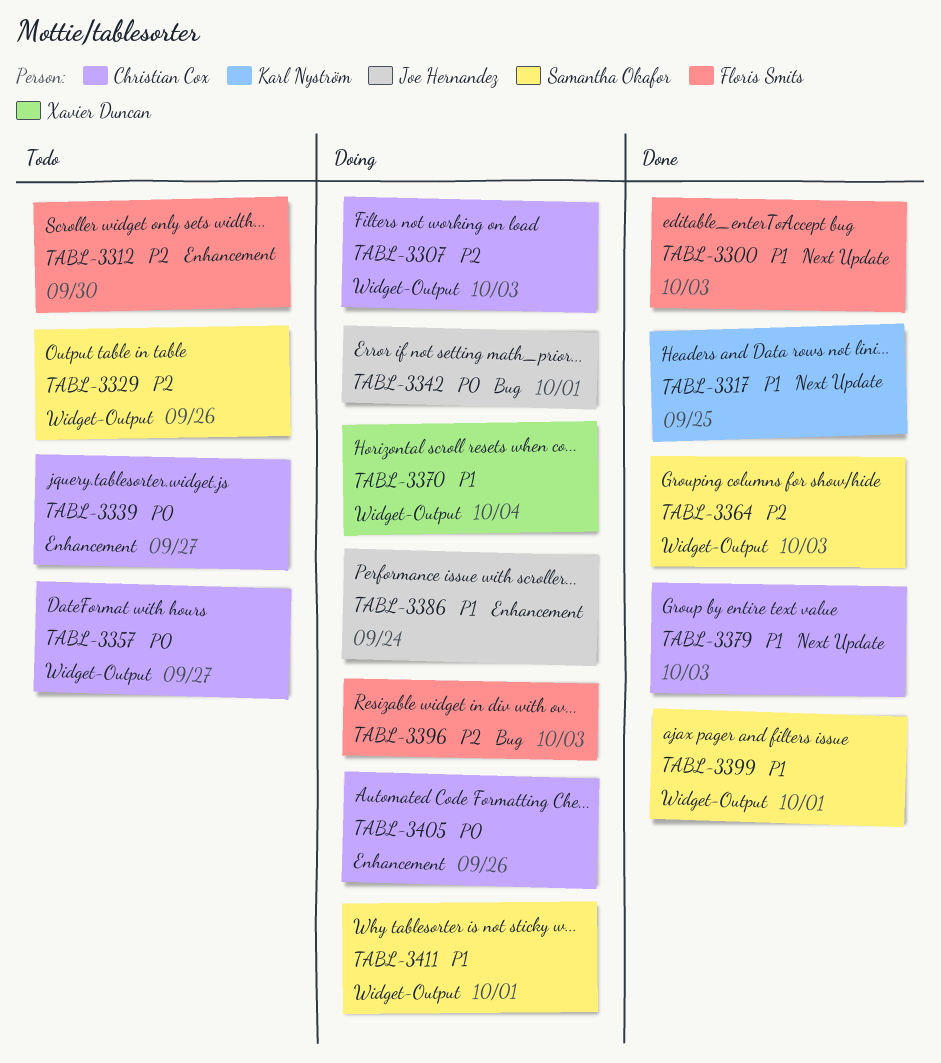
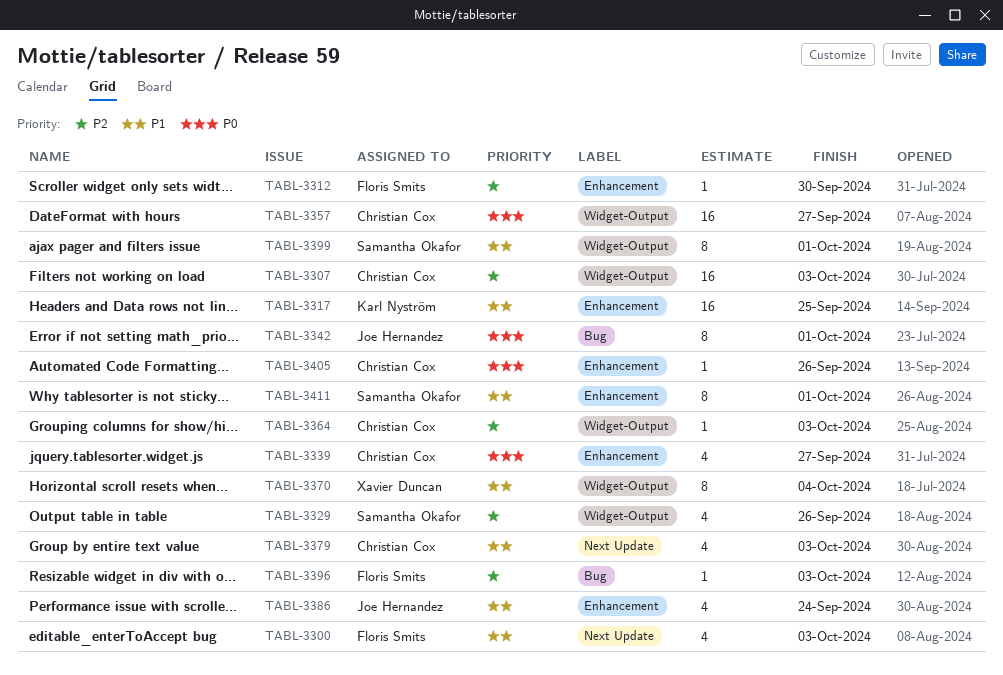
TABL-3317, label: Next Update -> Enhancement
TABL-3364, owner: Samantha Okafor -> Christian Cox
TABL-3411, label: Widget-Output -> Enhancement

